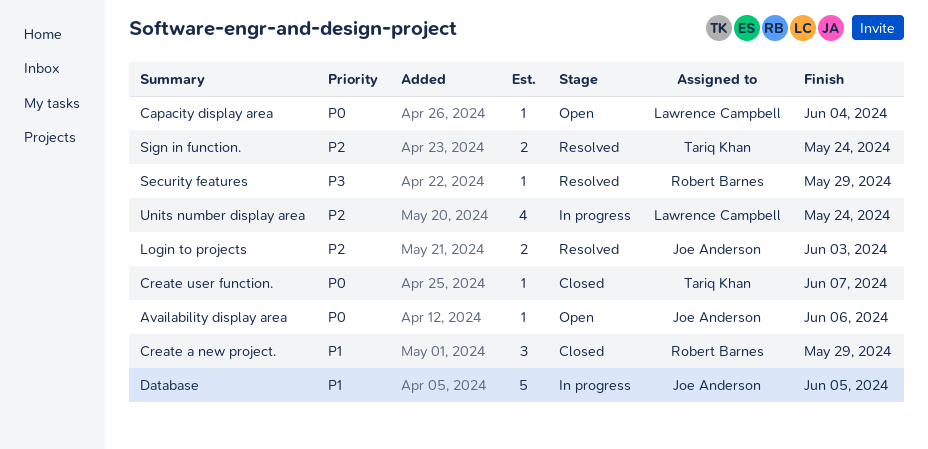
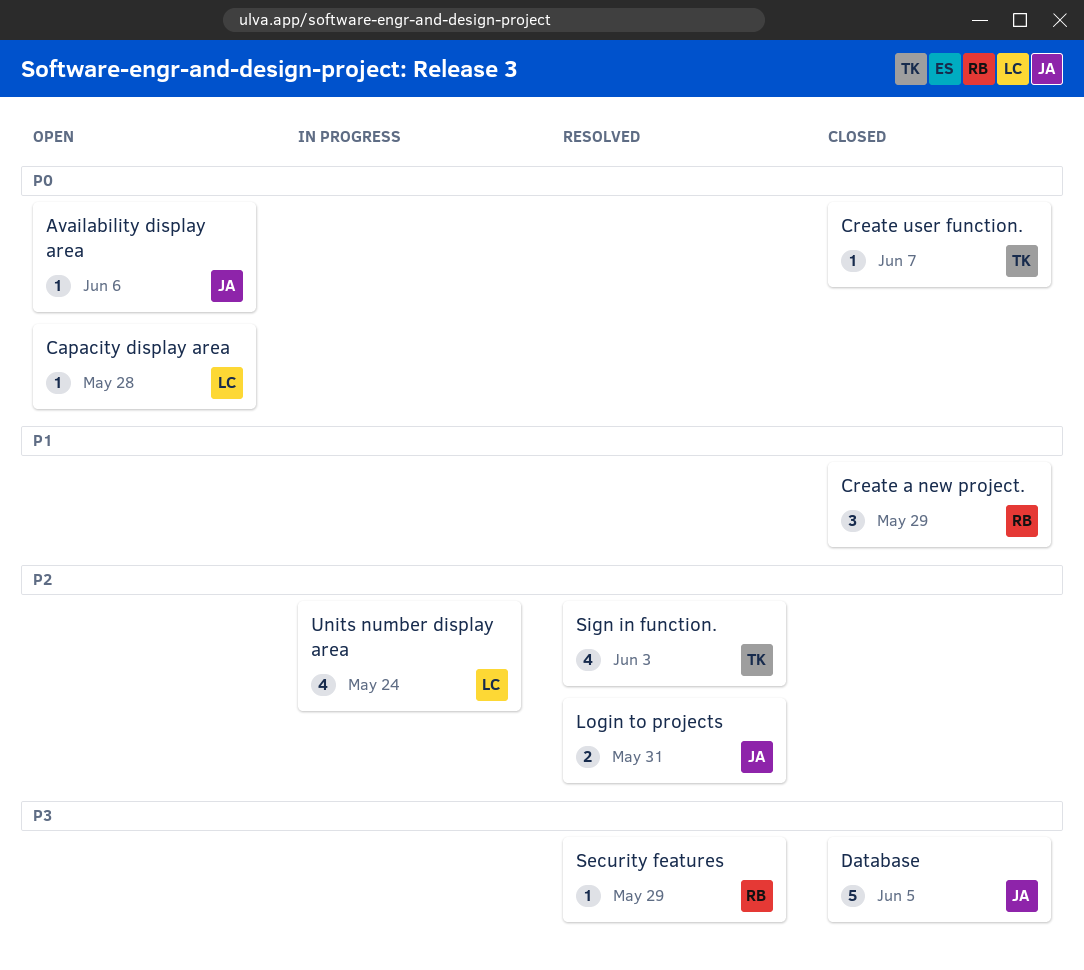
Capacity display area, due: Jun 4 -> May 28
Database, status: In progress -> Closed
Database, priority: P1 -> P3
Login to projects, due: Jun 3 -> May 31
Sign in function., estimate: 2 -> 4
Sign in function., due: May 24 -> Jun 3

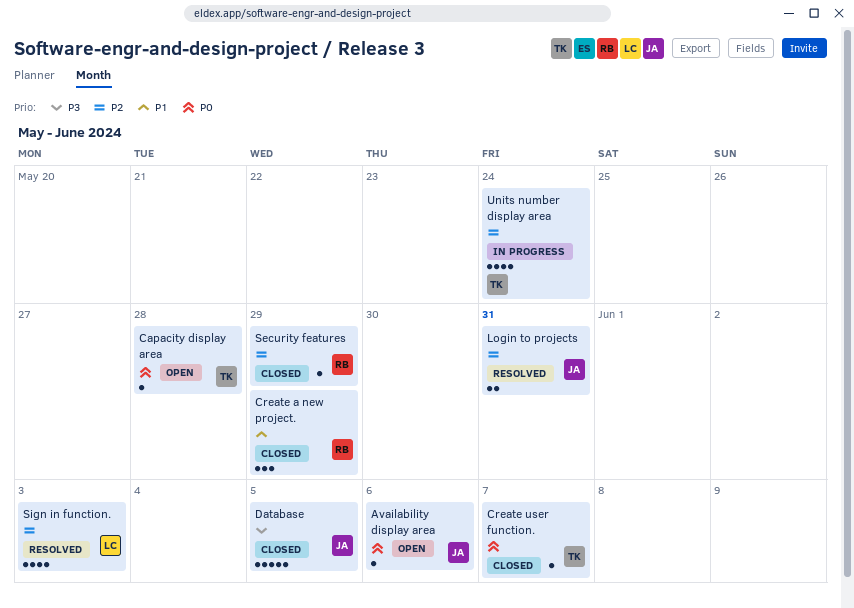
Capacity display area, owner: LC -> TK
Security features, status: Resolved -> Closed
Security features, priority: P3 -> P2
Sign in function., owner: TK -> LC
Units number display area, owner: LC -> TK

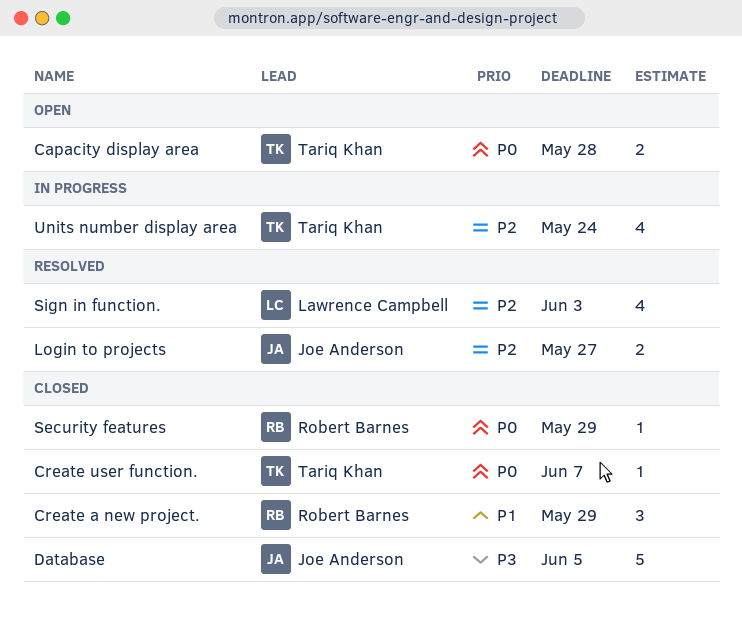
Availability display area: present -> none
Capacity display area, estimate: 1 -> 2
Login to projects, due: May 31 -> May 27
Security features, priority: P2 -> P0

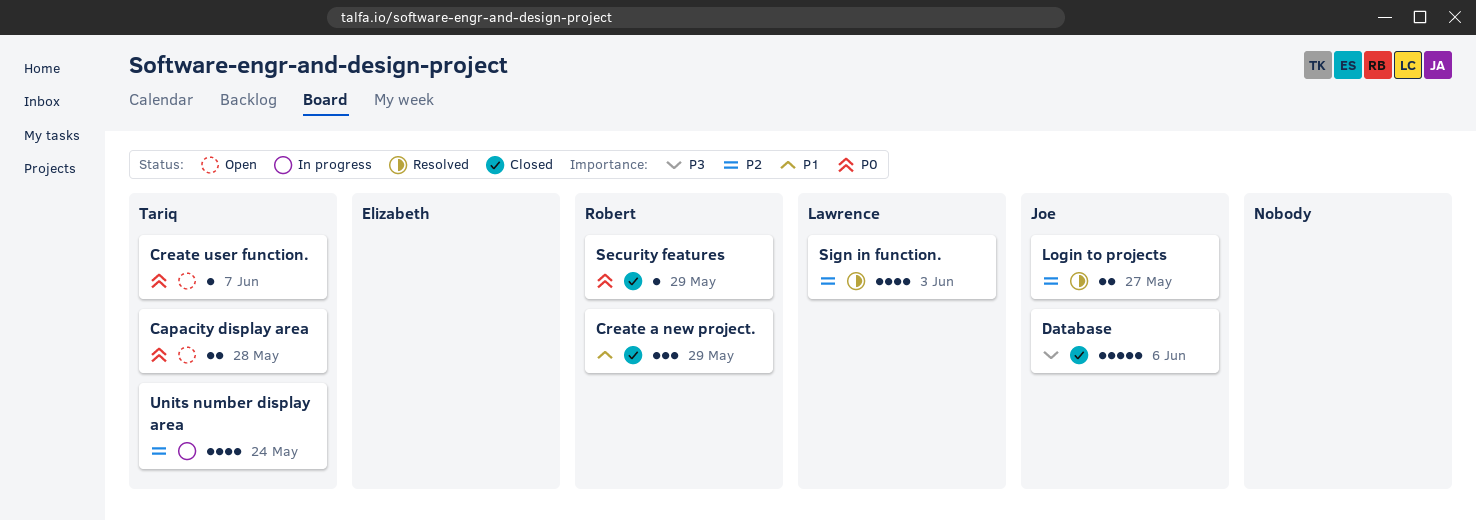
Create user function., status: Closed -> Open
Database, due: Jun 5 -> Jun 6

